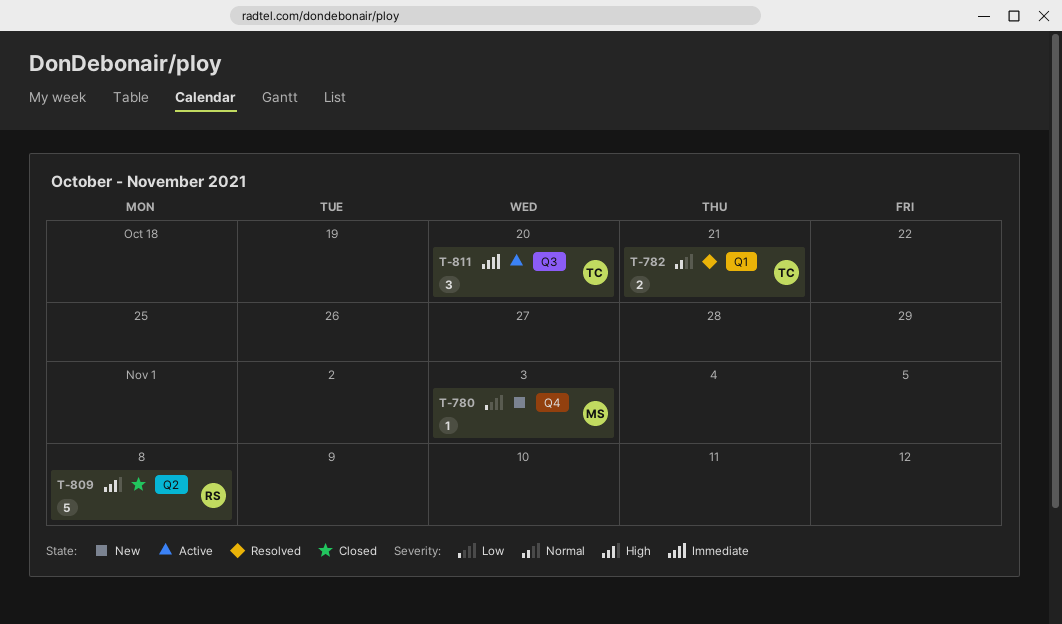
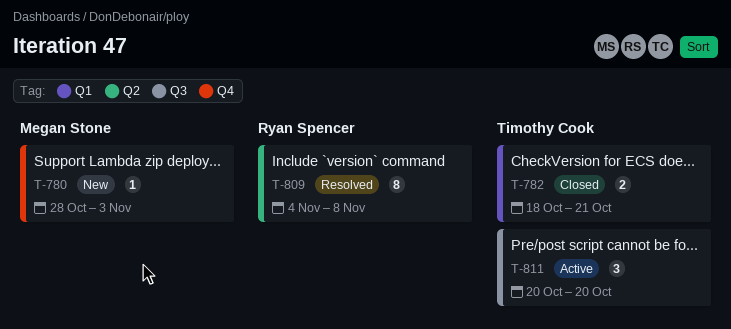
T-782, status: Resolved -> Closed
T-809, status: Closed -> Resolved
T-809, estimate: 5 -> 8

